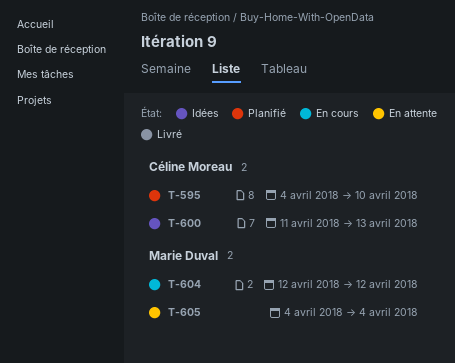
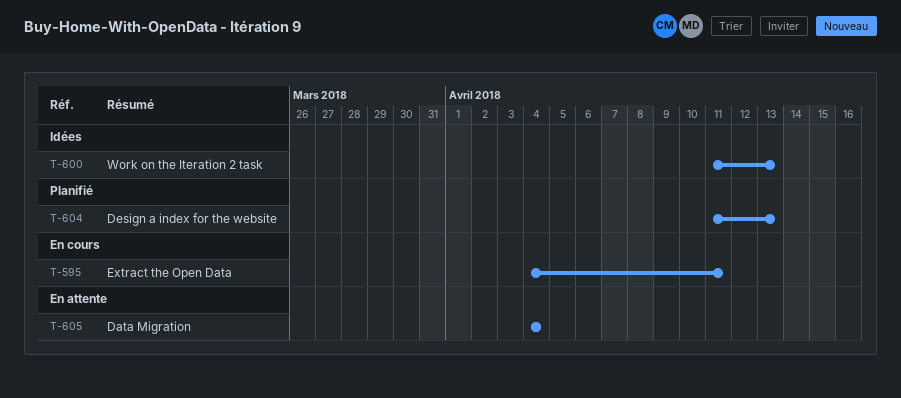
T-595, status: Planifié -> En cours
T-595, due: Apr 10 -> Apr 11
T-604, status: En cours -> Planifié
T-604, start: Apr 12 -> Apr 11
T-604, due: Apr 12 -> Apr 13

